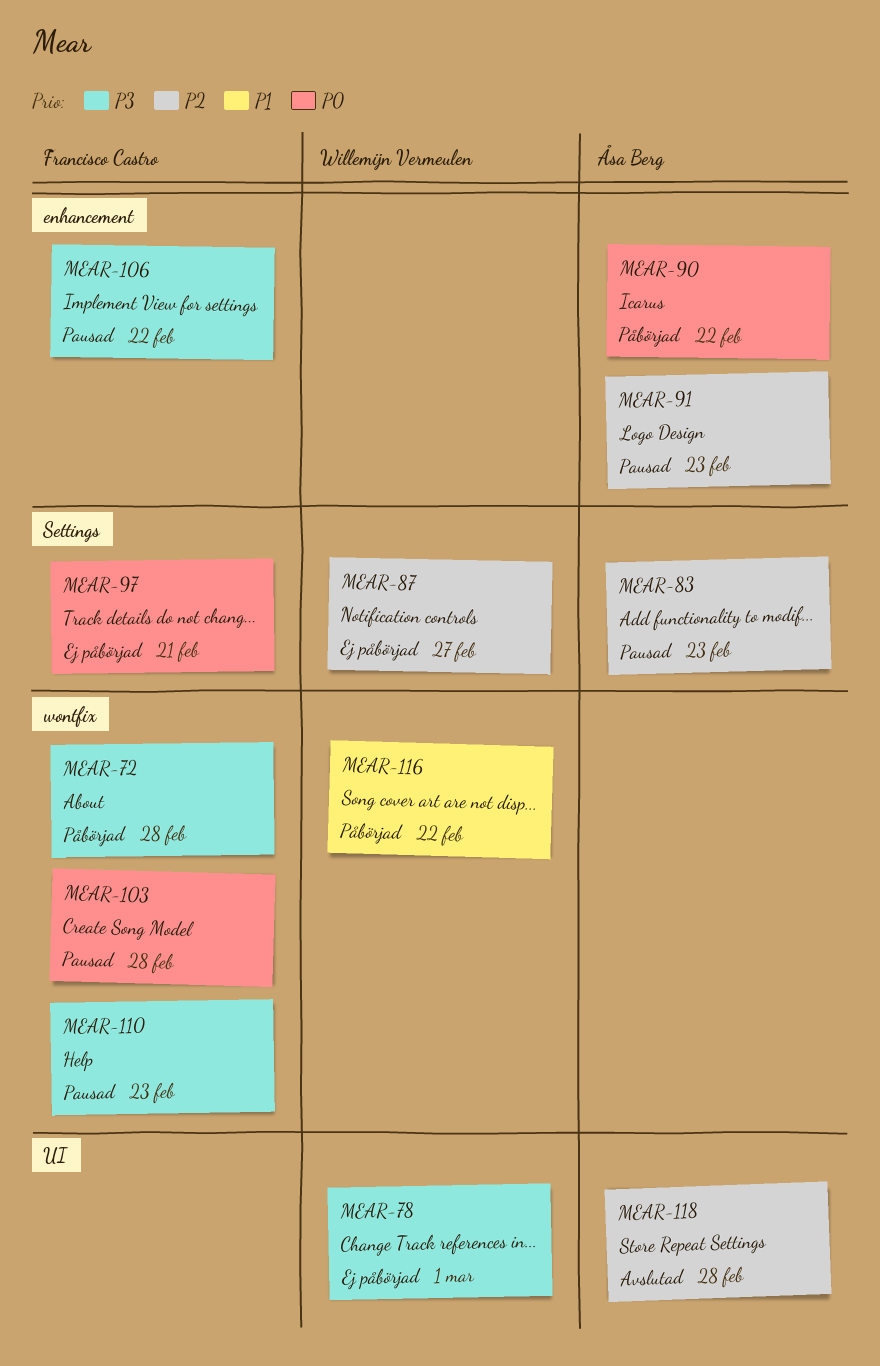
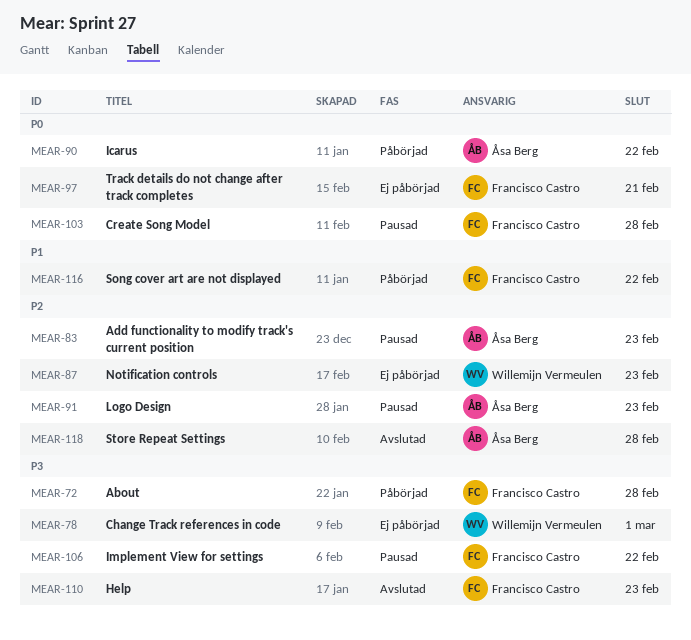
MEAR-87, due: Feb 27 -> Feb 23
MEAR-110, status: Pausad -> Avslutad
MEAR-116, owner: Willemijn Vermeulen -> Francisco Castro

